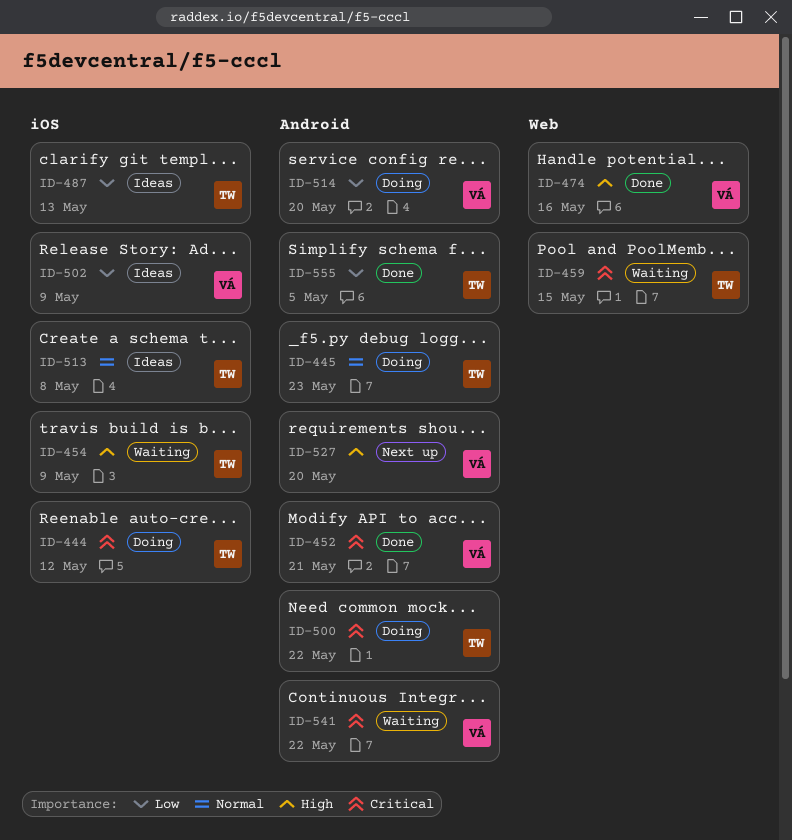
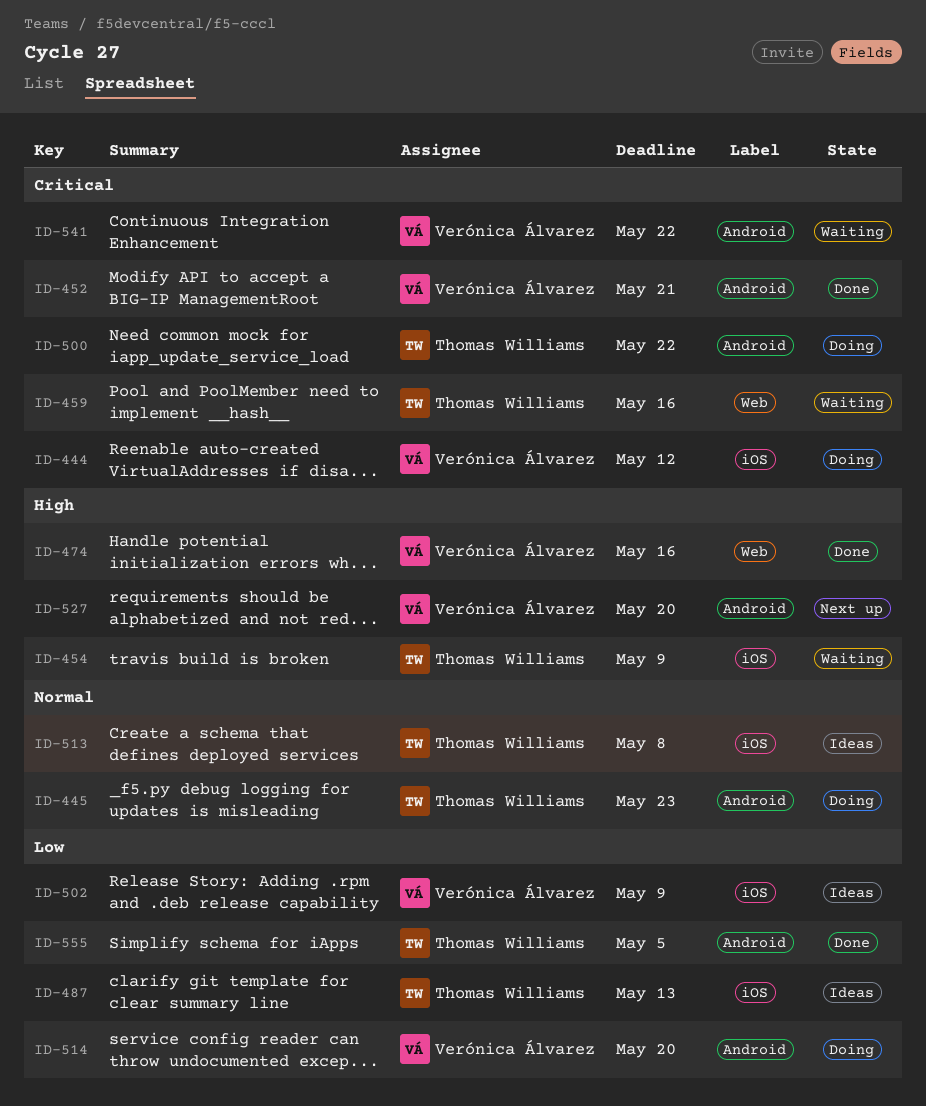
ID-444, owner: Thomas Williams -> Verónica Álvarez
ID-459, due: May 15 -> May 16

